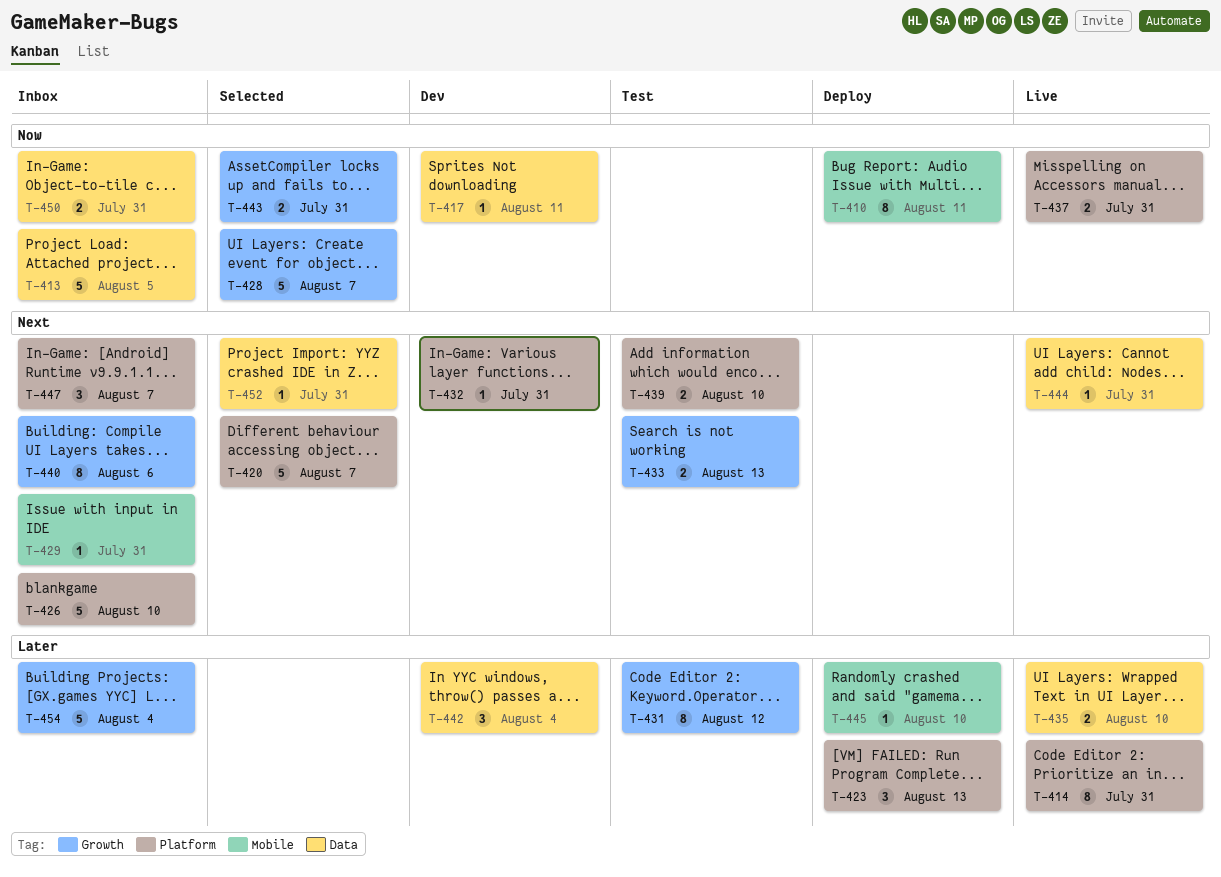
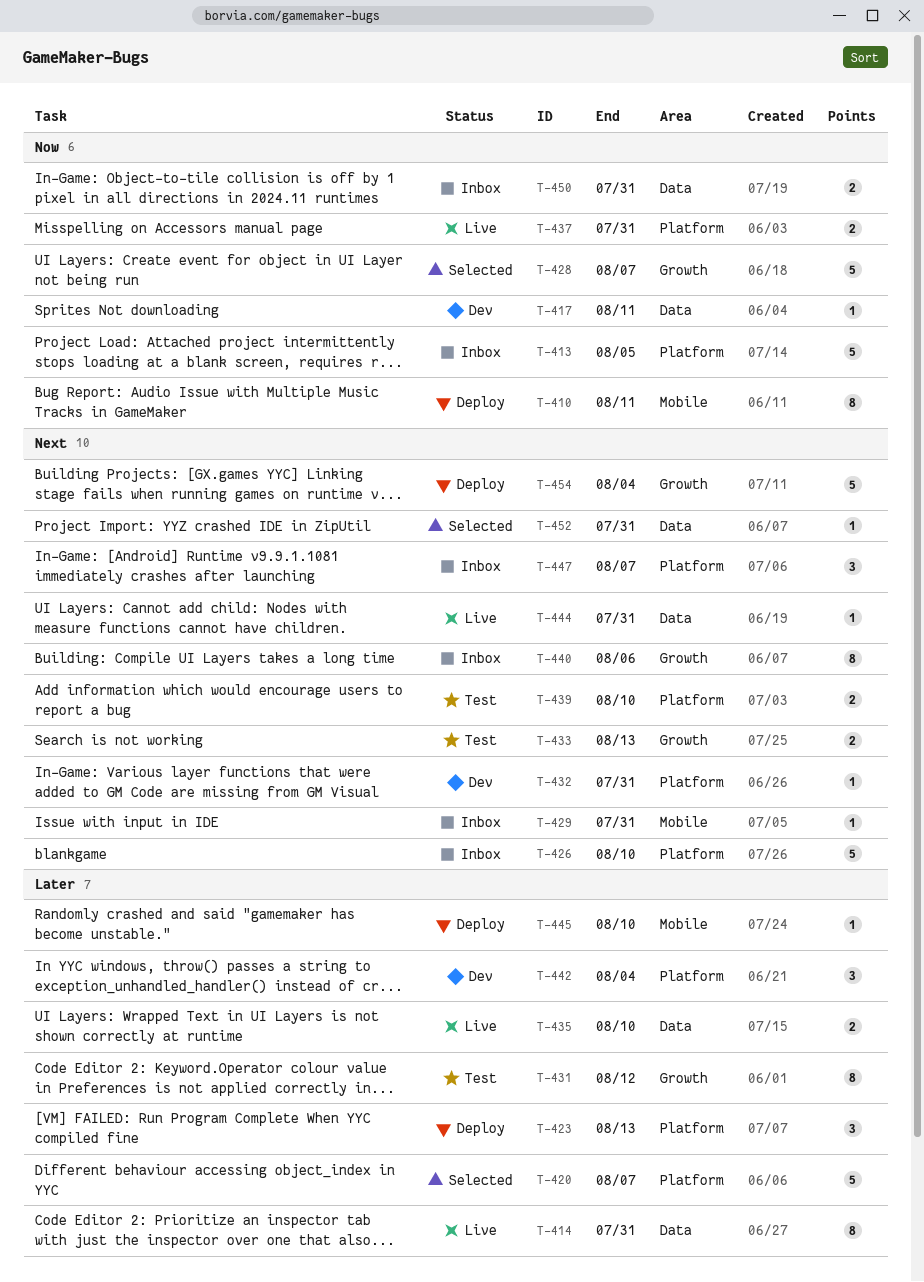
T-413, label: Data -> Platform
T-414, label: Platform -> Data
T-420, priority: Next -> Later
T-442, label: Data -> Platform
T-443: present -> none
T-454, status: Inbox -> Deploy
T-454, priority: Later -> Next

